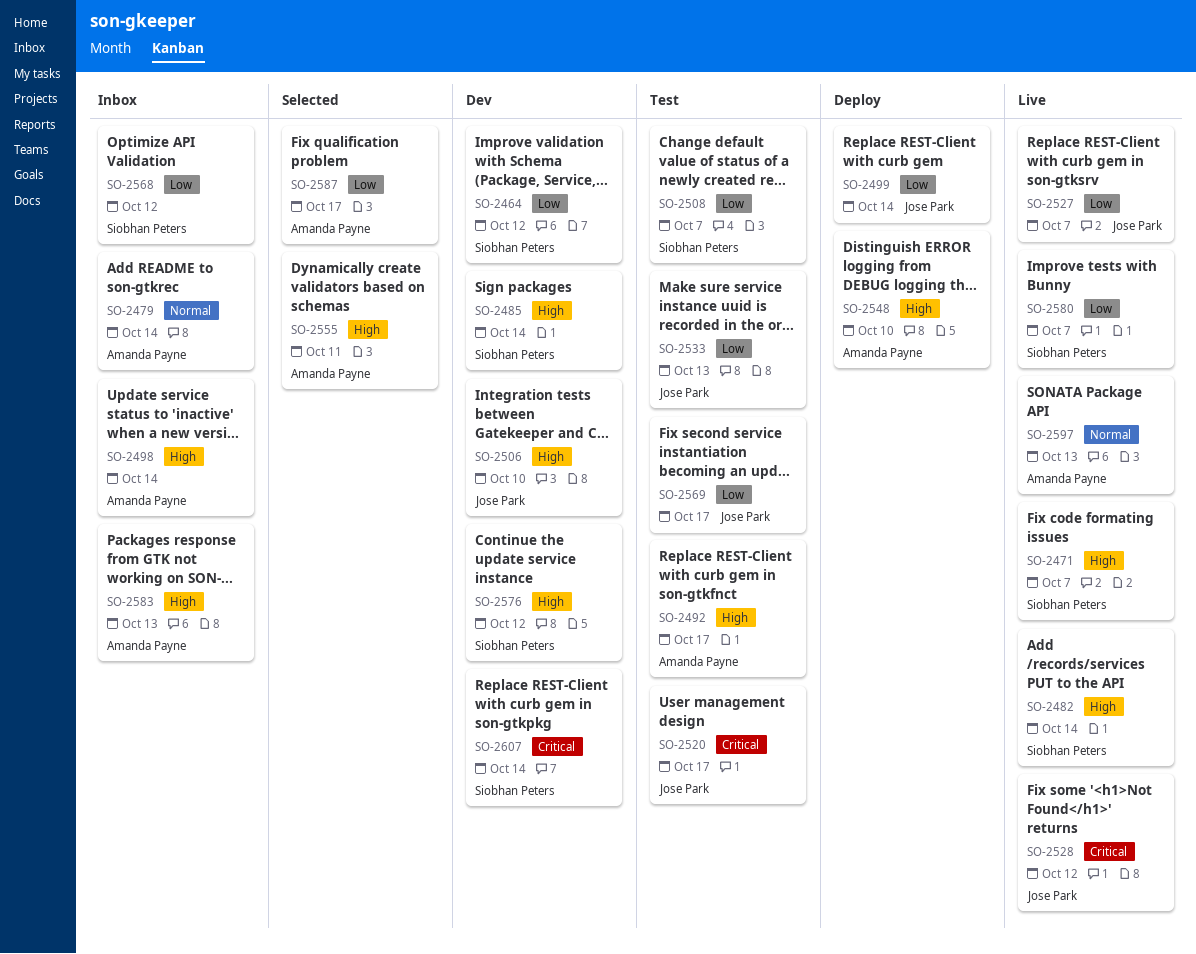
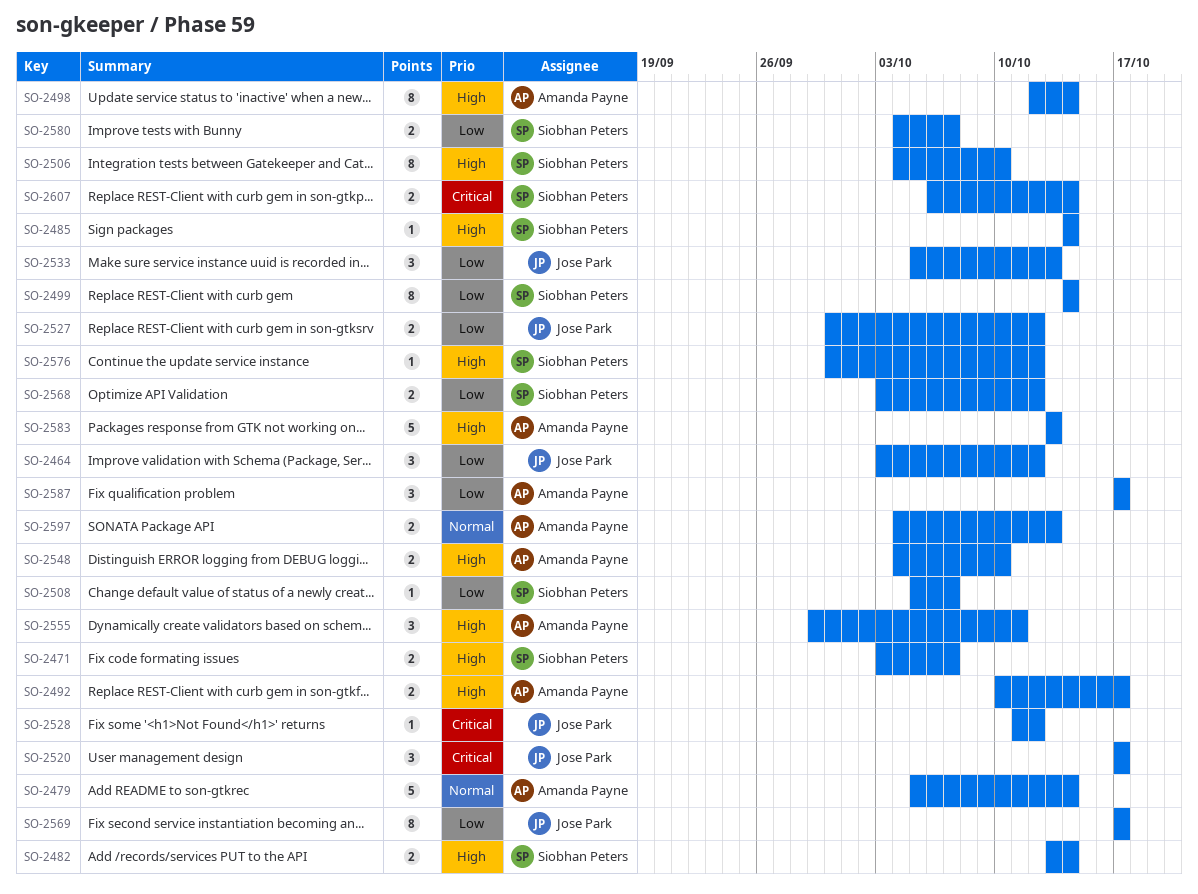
SO-2464, owner: Siobhan Peters -> Jose Park
SO-2499, owner: Jose Park -> Siobhan Peters
SO-2506, owner: Jose Park -> Siobhan Peters
SO-2527, due: Oct 7 -> Oct 12

